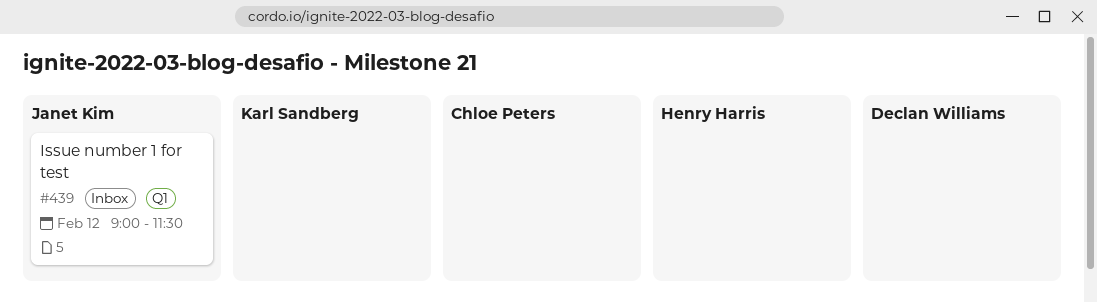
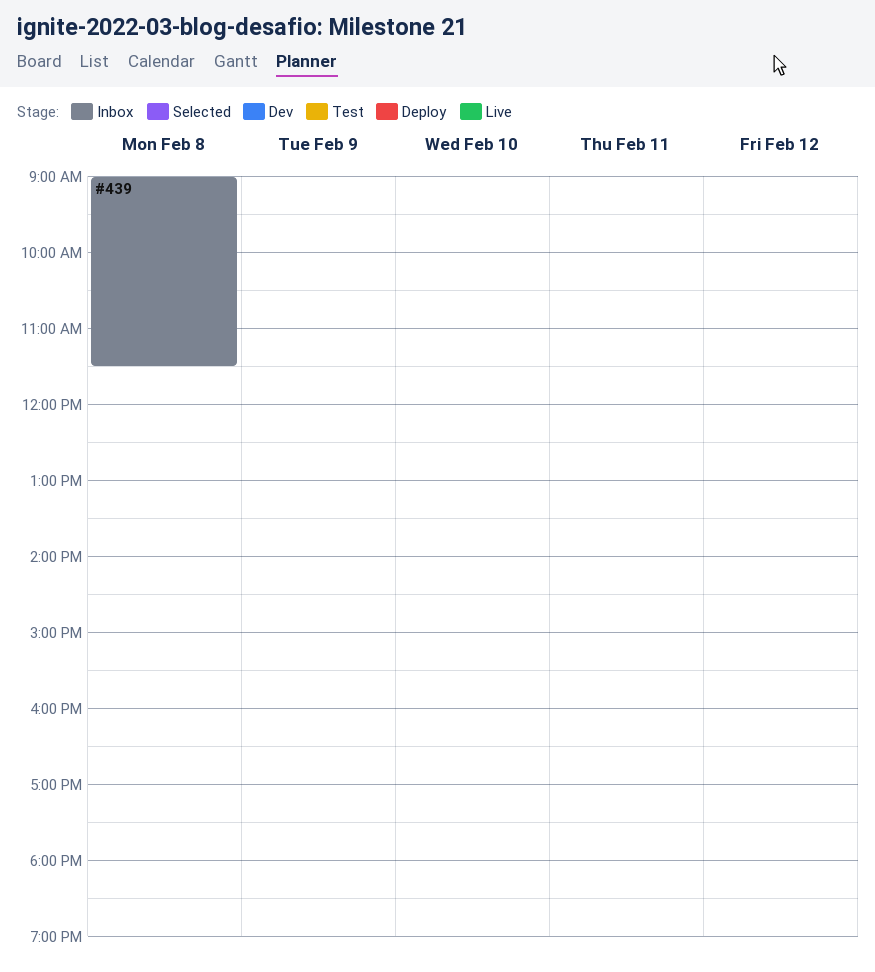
#439, day: Feb 12 -> Feb 8

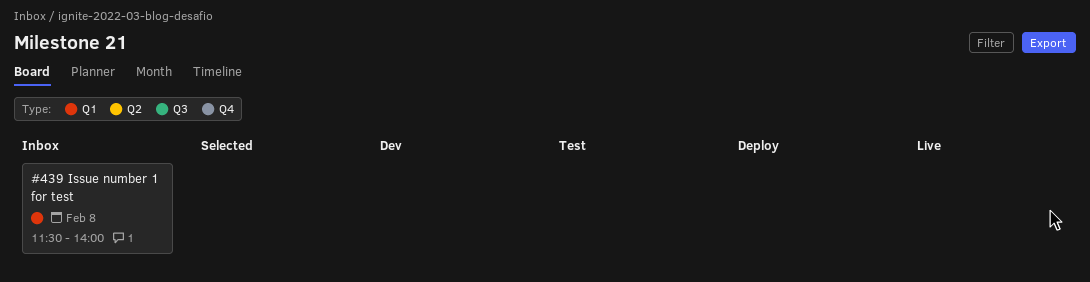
#439, begins: 09:00 -> 11:30
#439, ends: 11:30 -> 14:00

